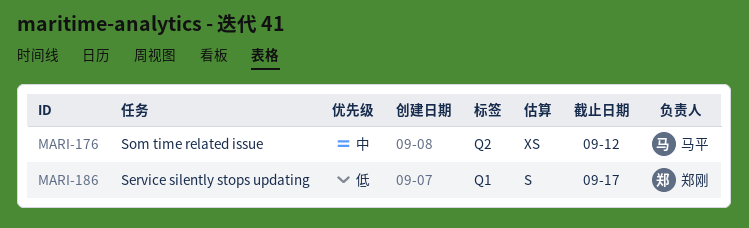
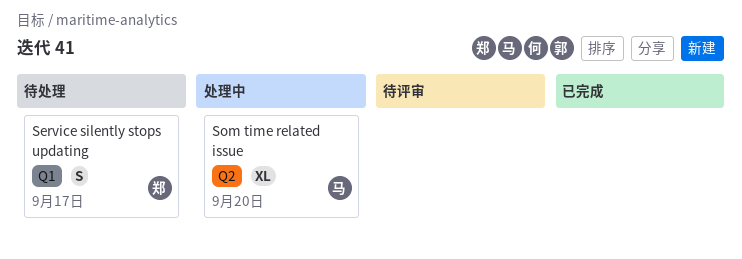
Som time related issue, estimate: XS -> XL
Som time related issue, due: Sep 12 -> Sep 20

